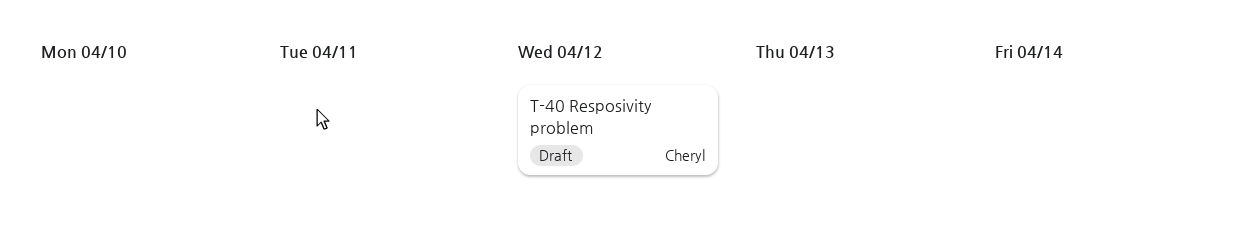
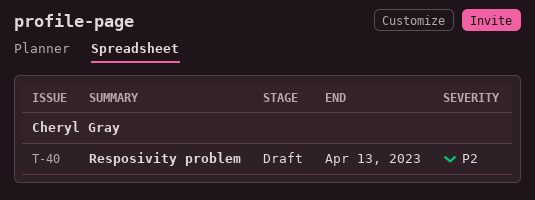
T-40, due: Apr 12 -> Apr 13

